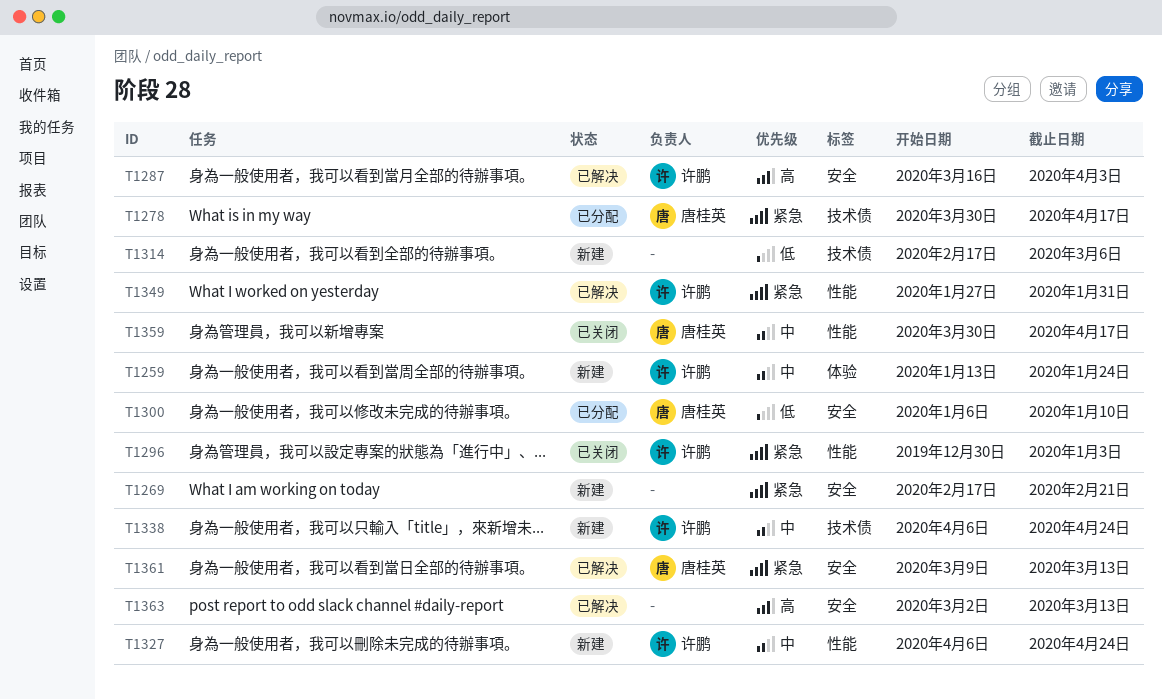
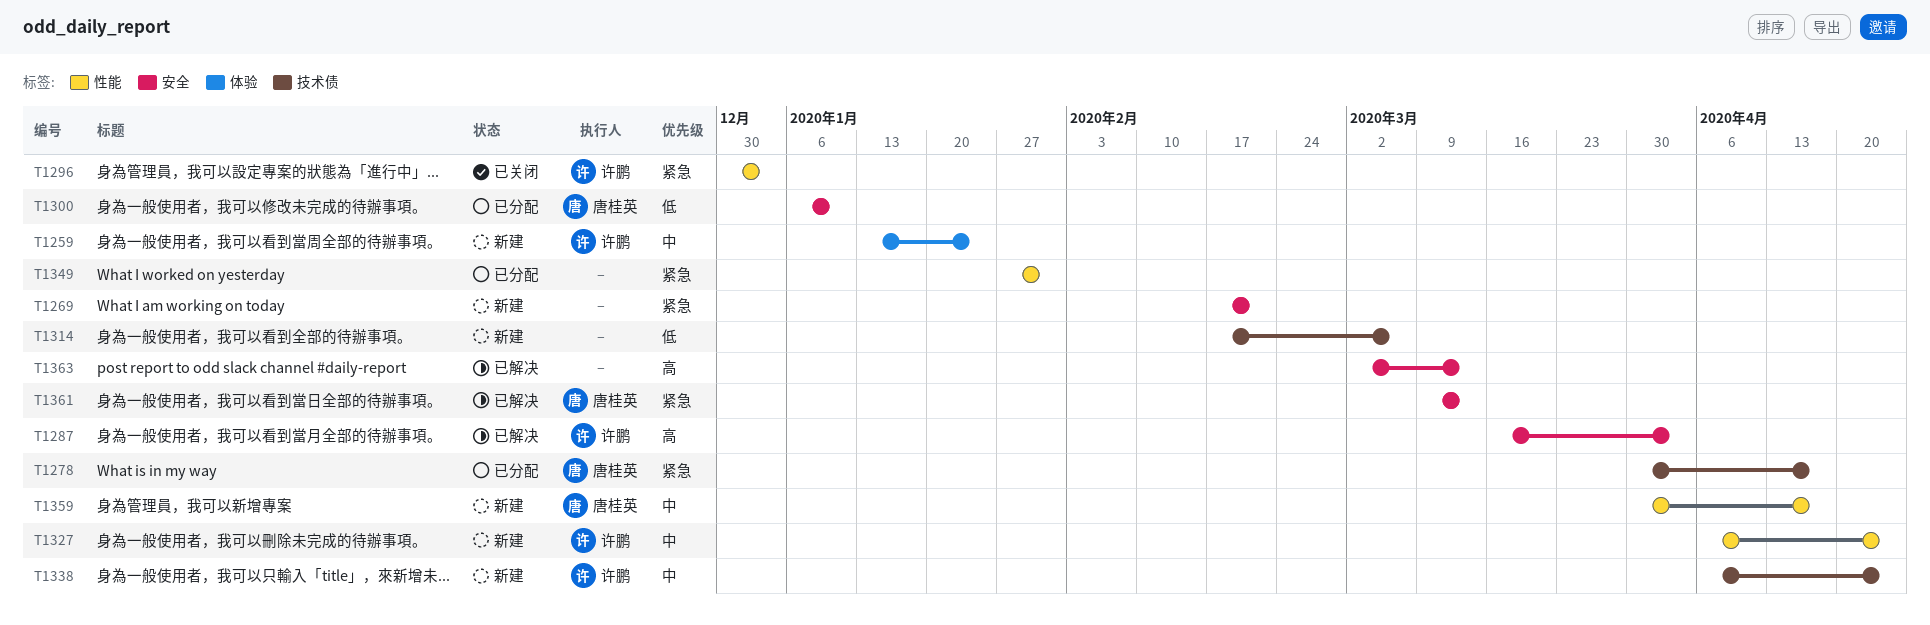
T1349, status: 已解决 -> 已分配
T1349, owner: 许鹏 -> none
T1359, status: 已关闭 -> 新建

